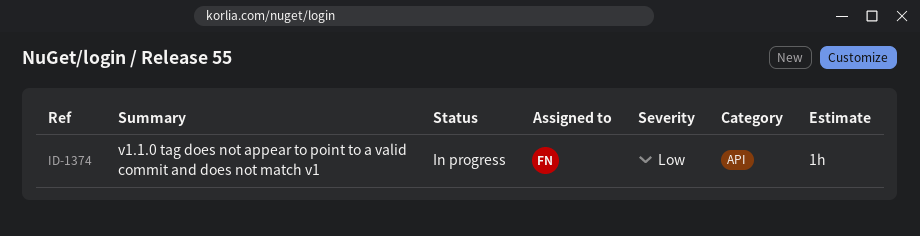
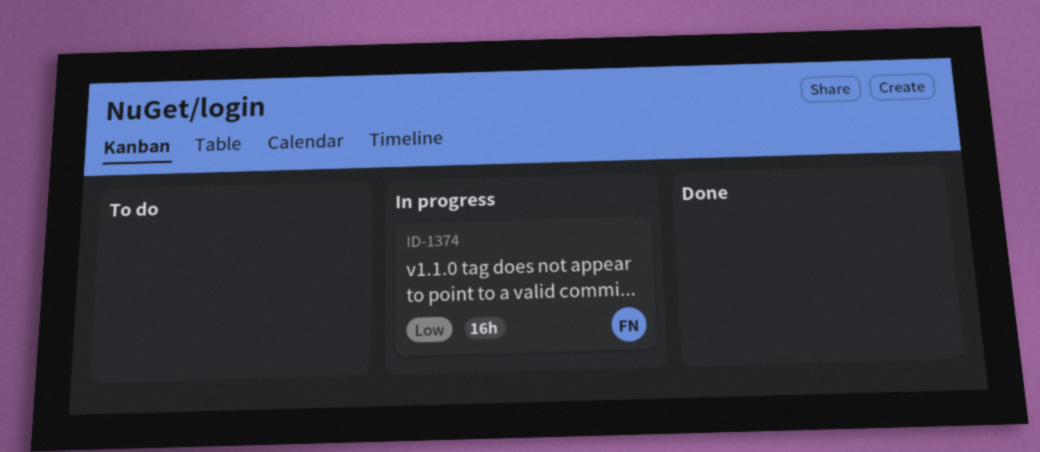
ID-1374, estimate: 1h -> 16h

